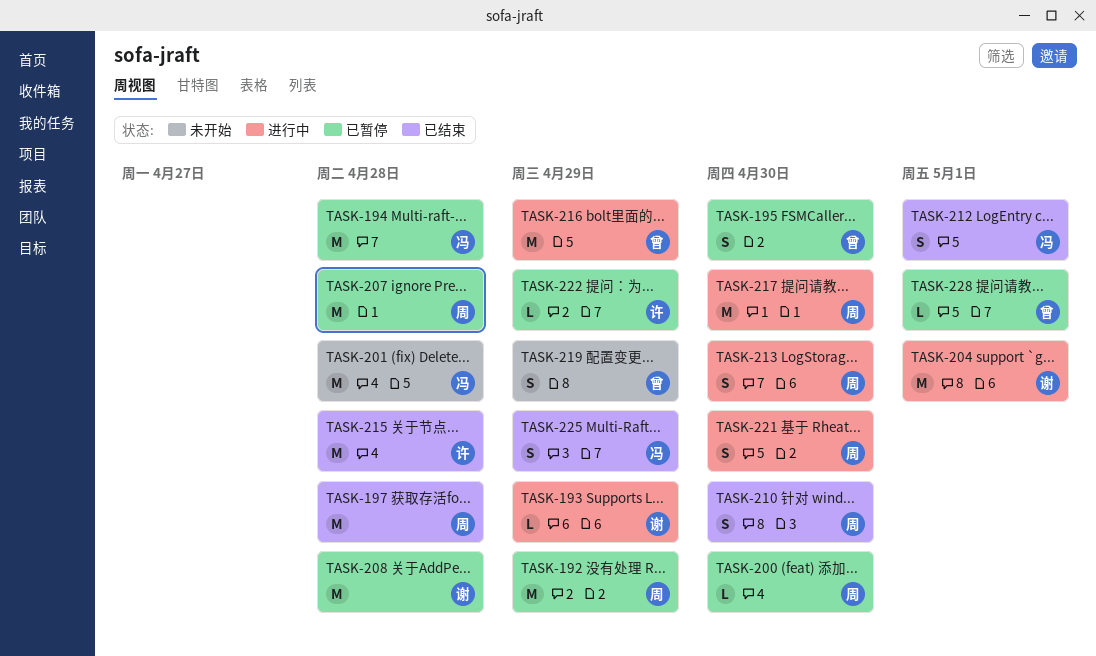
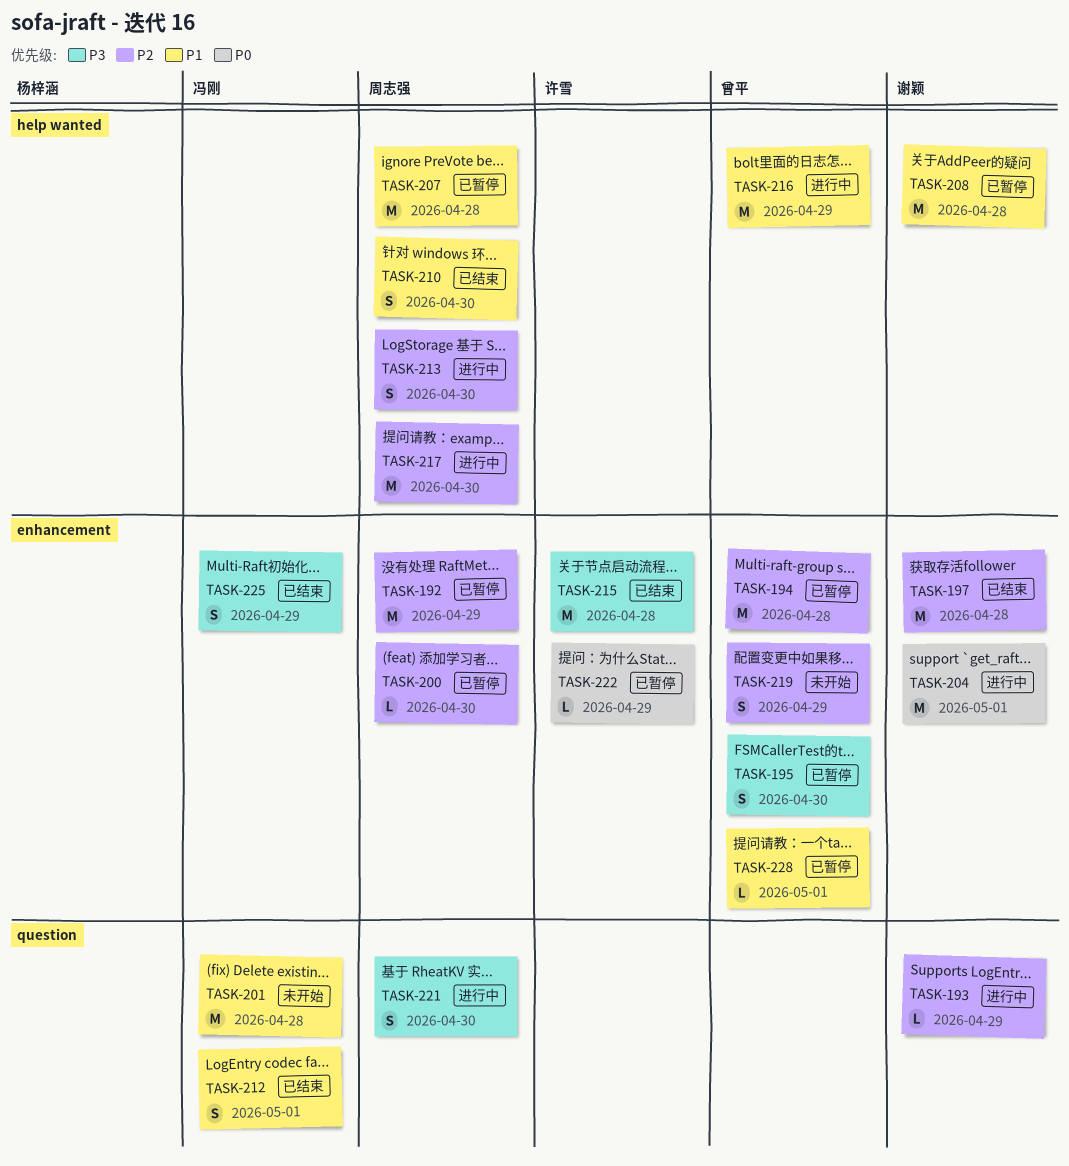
TASK-194, owner: 冯刚 -> 曾平
TASK-197, owner: 周志强 -> 谢颖

